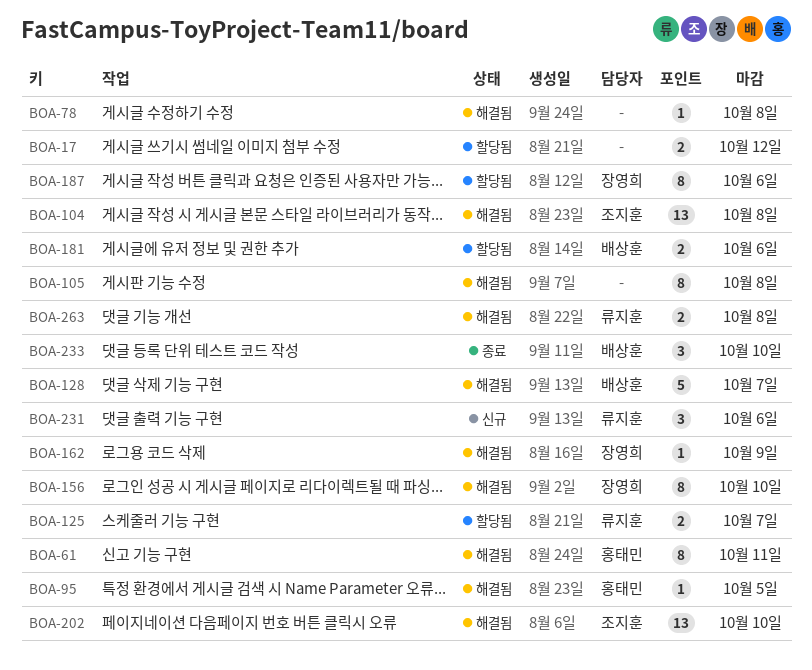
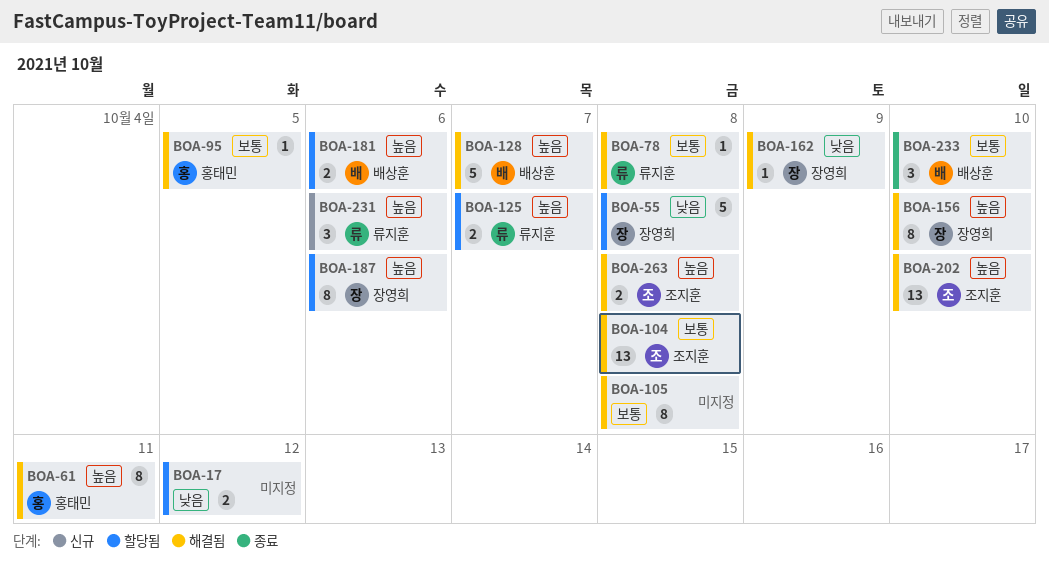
BOA-55: none -> present
BOA-78, owner: none -> 류지훈
BOA-263, owner: 류지훈 -> 조지훈

